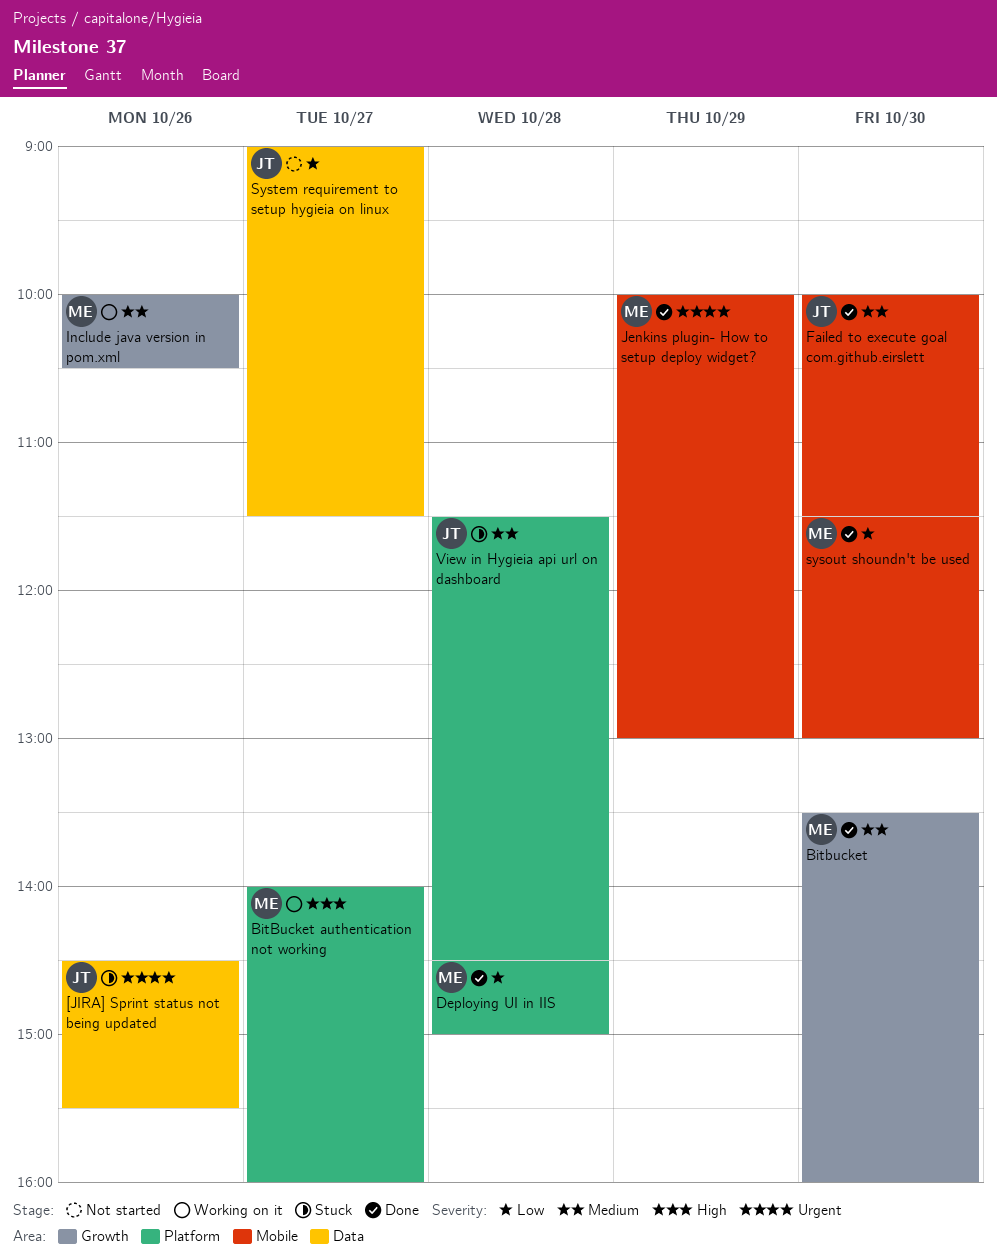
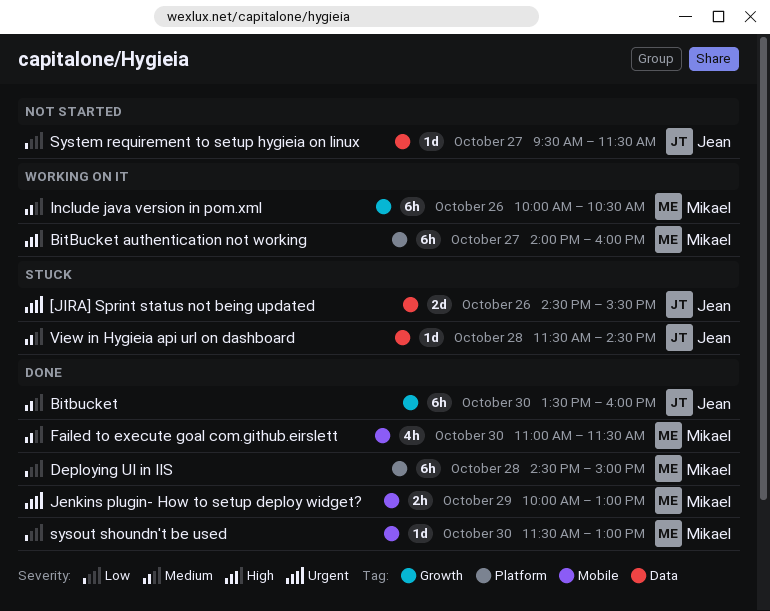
Bitbucket, owner: Mikael -> Jean
Failed to execute goal com.github.eirslett, owner: Jean -> Mikael
Failed to execute goal com.github.eirslett, begins: 10:00 -> 11:00
System requirement to setup hygieia on linux, begins: 09:00 -> 09:30
View in Hygieia api url on dashboard, label: Platform -> Data

